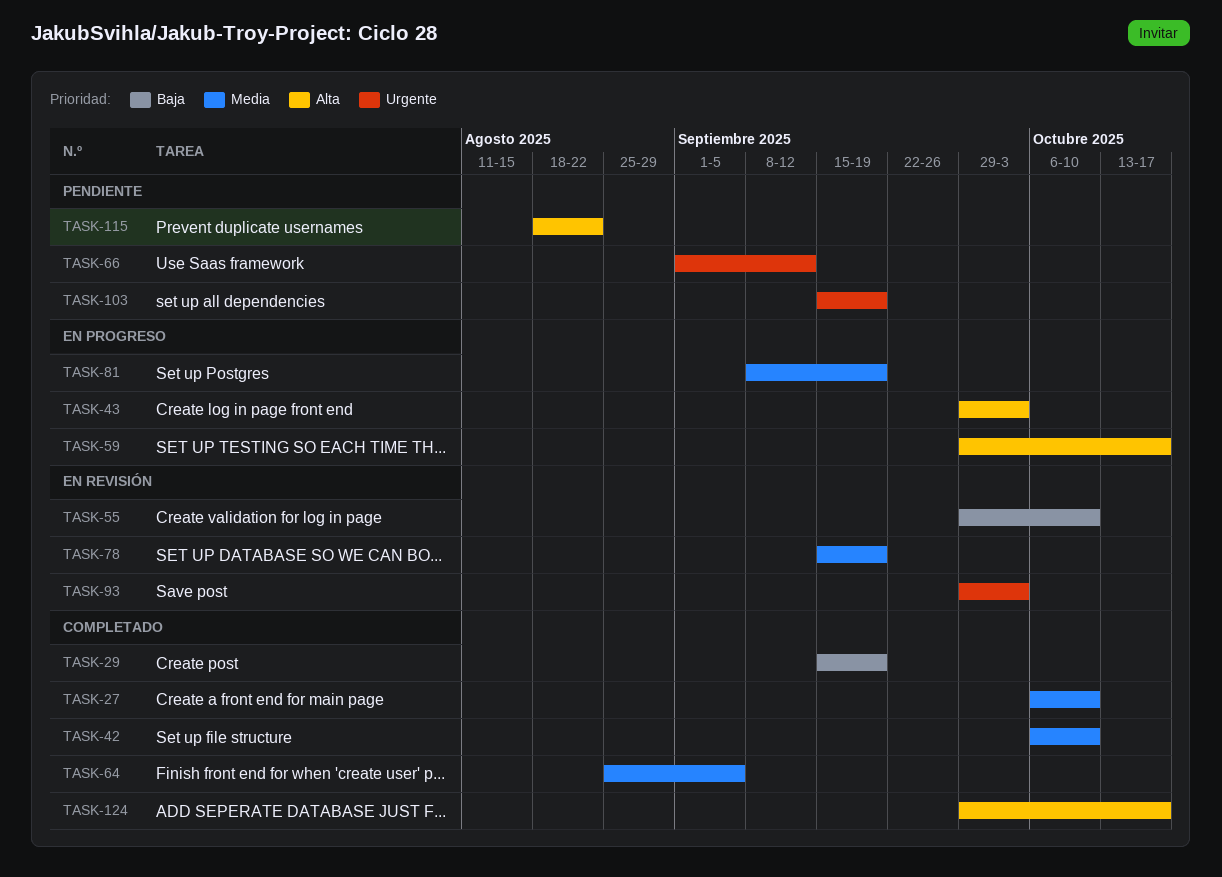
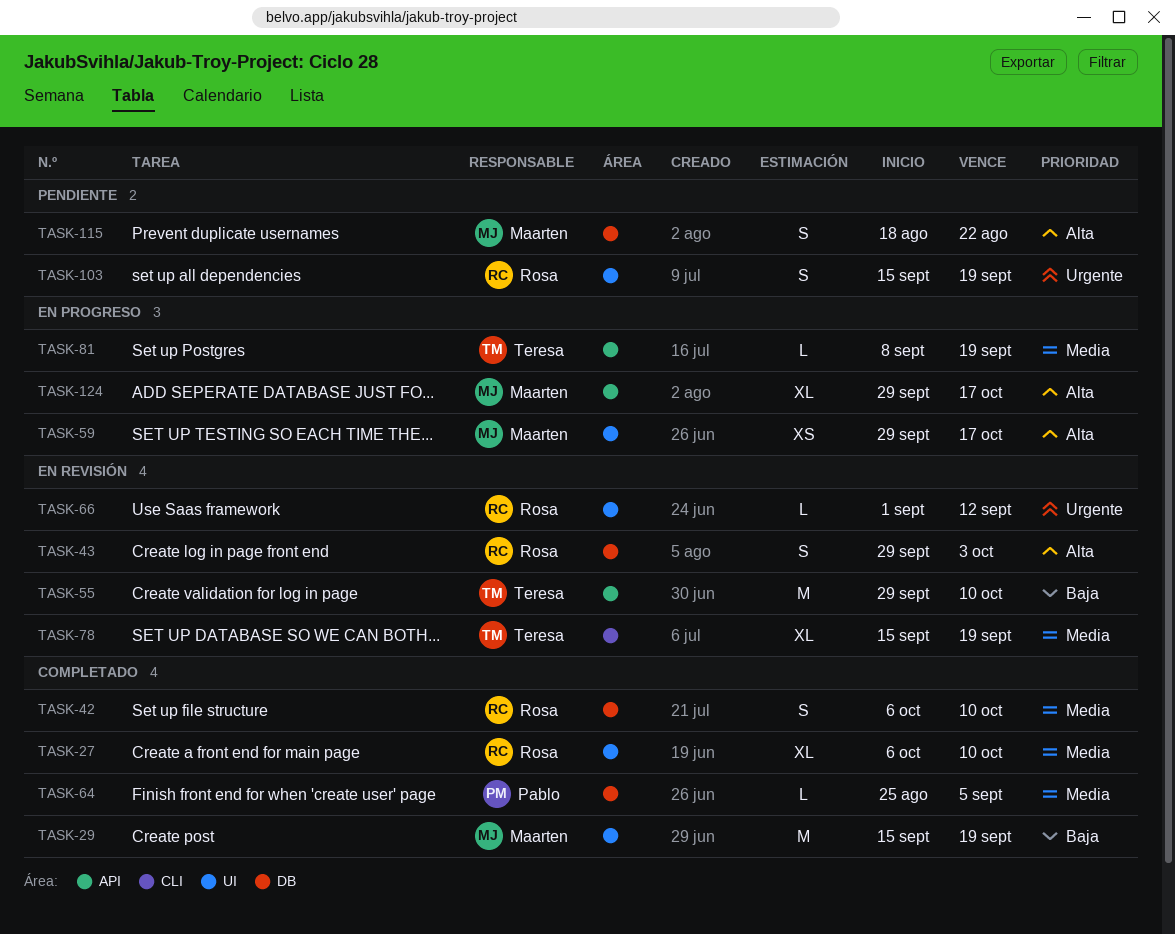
TASK-43, status: En progreso -> En revisión
TASK-66, status: Pendiente -> En revisión
TASK-93: present -> none
TASK-124, status: Completado -> En progreso

